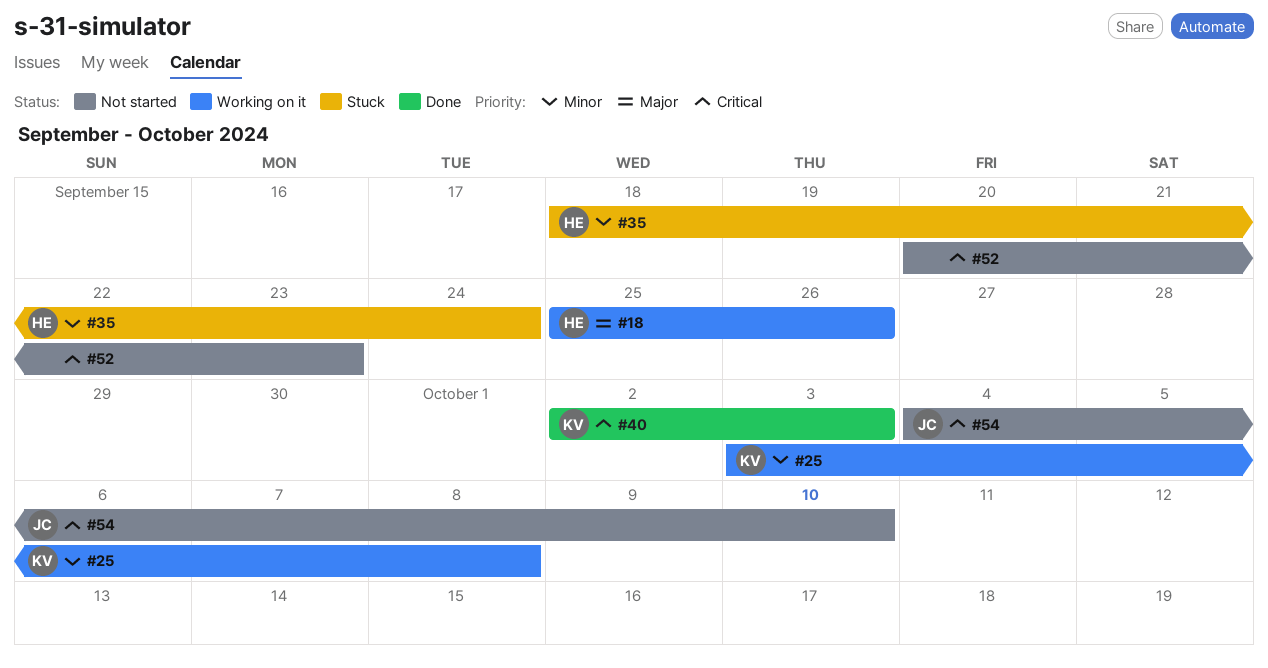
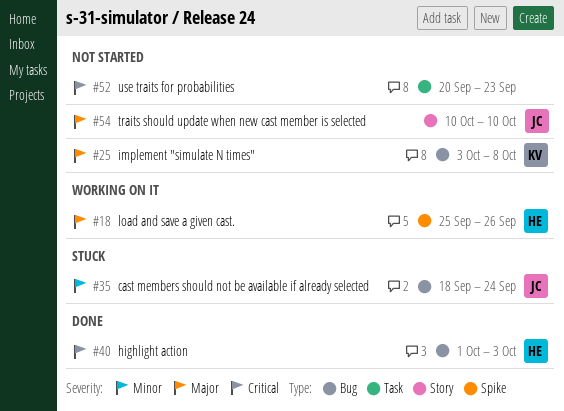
#25, status: Working on it -> Not started
#25, priority: Minor -> Major
#35, owner: HE -> JC
#40, owner: KV -> HE
#40, start: Oct 2 -> Oct 1
#54, priority: Critical -> Major
#54, start: Oct 4 -> Oct 10

